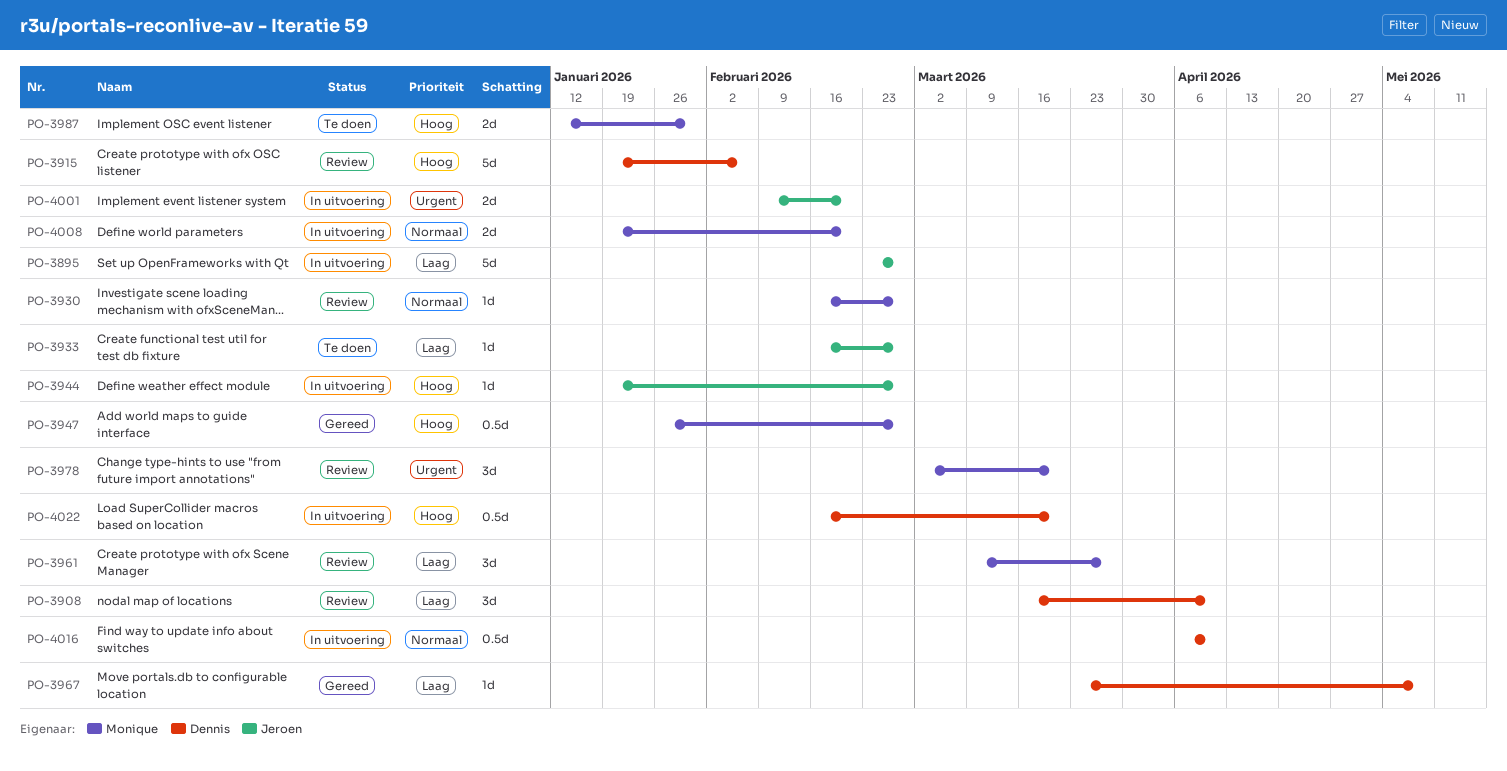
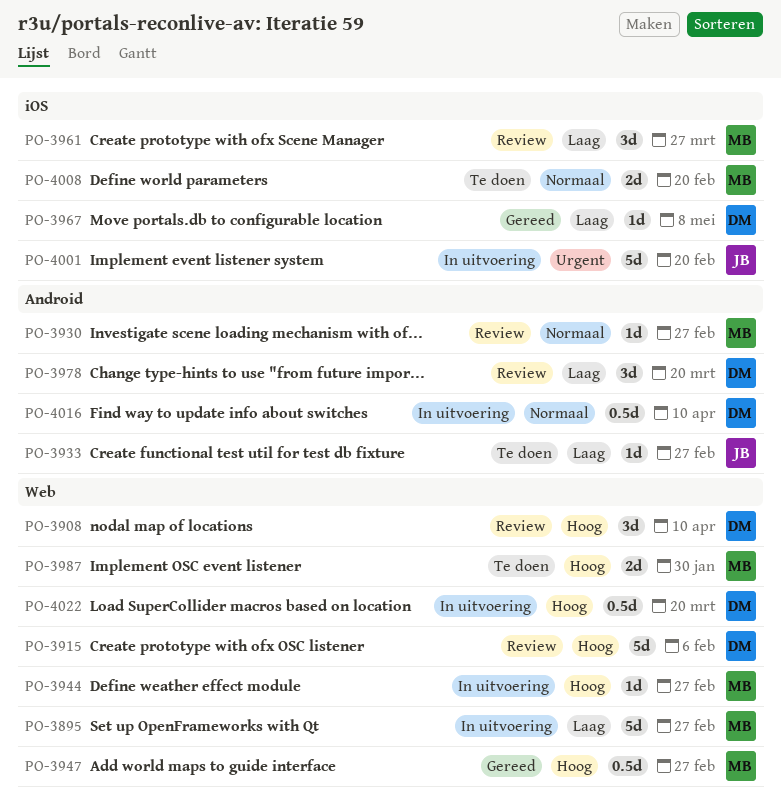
PO-3895, owner: Jeroen -> Monique
PO-3908, priority: Laag -> Hoog
PO-3944, owner: Jeroen -> Monique
PO-3978, owner: Monique -> Dennis
PO-3978, priority: Urgent -> Laag
PO-4001, estimate: 2d -> 5d
PO-4008, status: In uitvoering -> Te doen

